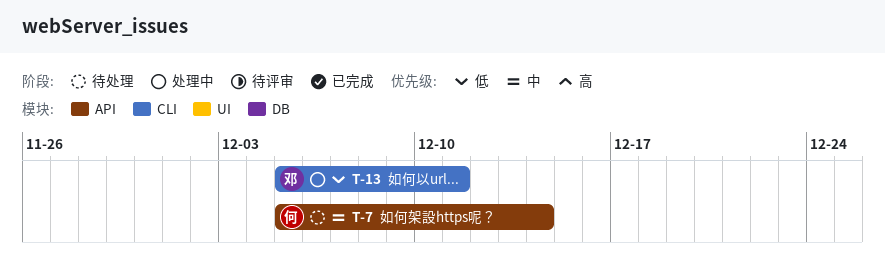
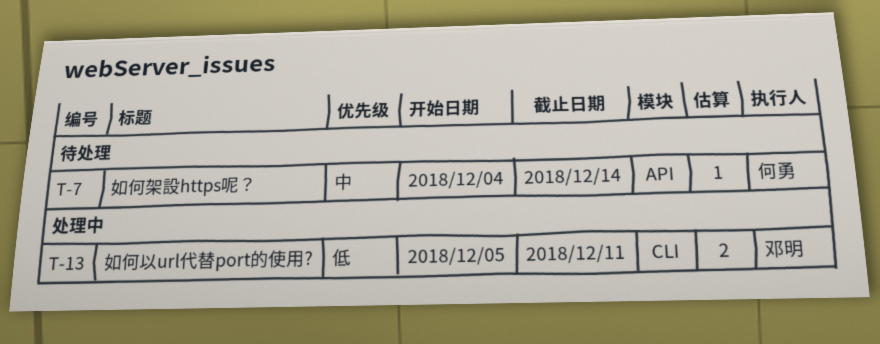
T-7, start: Dec 5 -> Dec 4

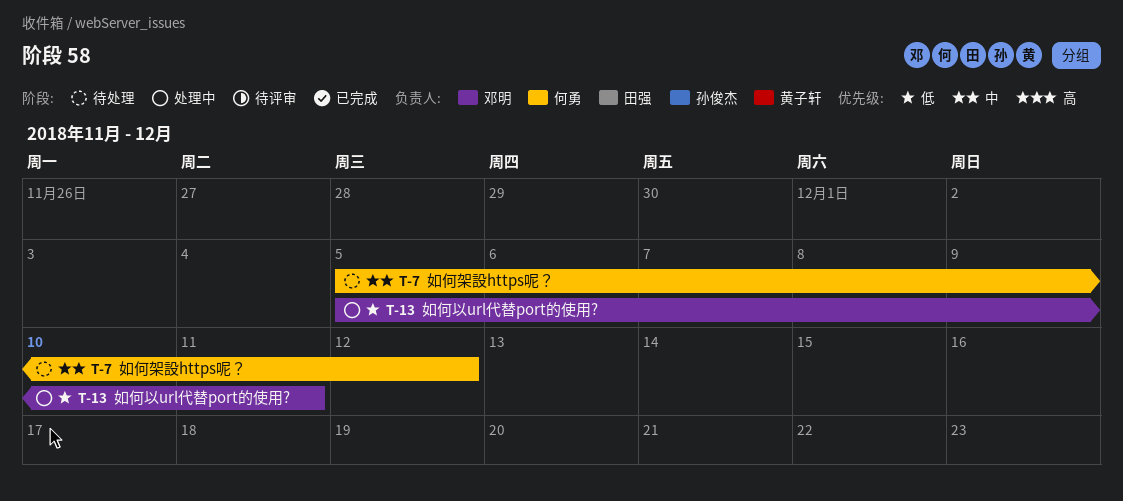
T-7, start: Dec 4 -> Dec 5
T-7, due: Dec 14 -> Dec 12

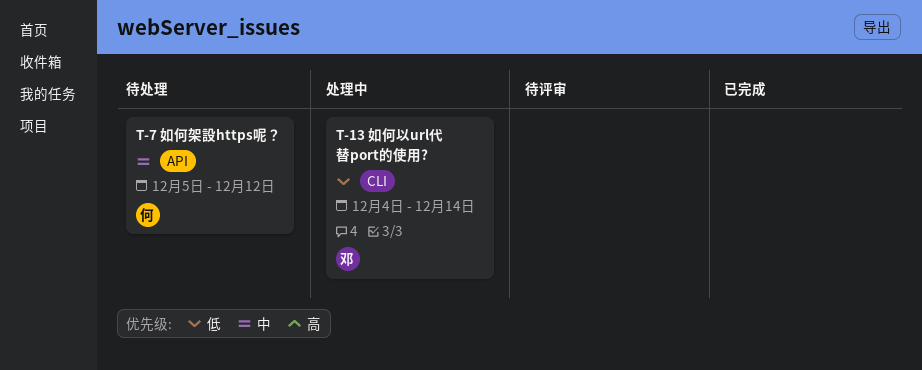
T-13, start: Dec 5 -> Dec 4
T-13, due: Dec 11 -> Dec 14

